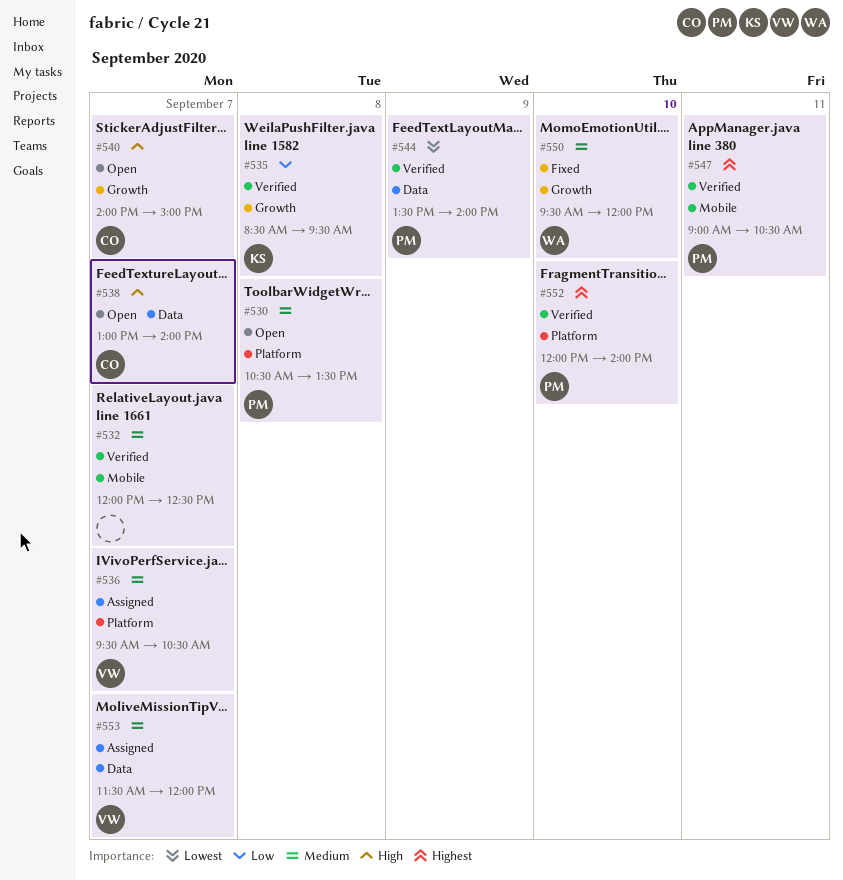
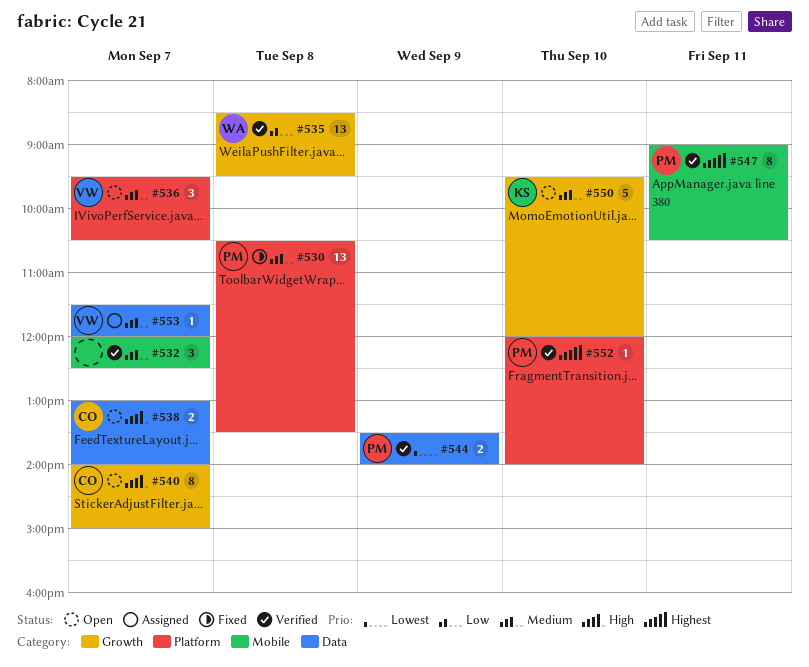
#530, status: Open -> Fixed
#535, owner: KS -> WA
#536, status: Assigned -> Open
#550, status: Fixed -> Open
#550, owner: WA -> KS

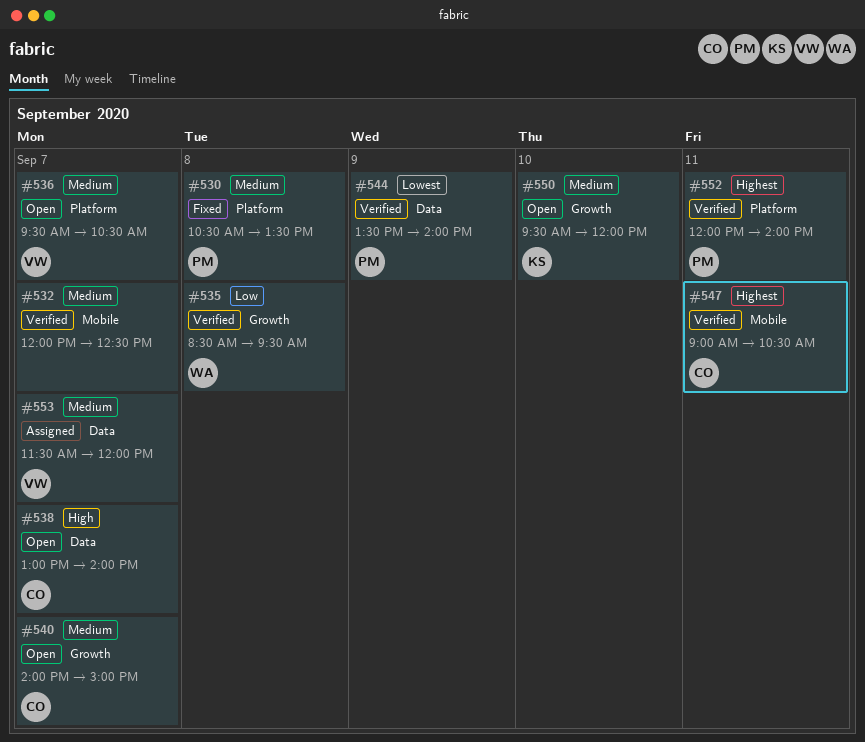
#540, priority: High -> Medium
#547, owner: PM -> CO
#552, day: Sep 10 -> Sep 11

